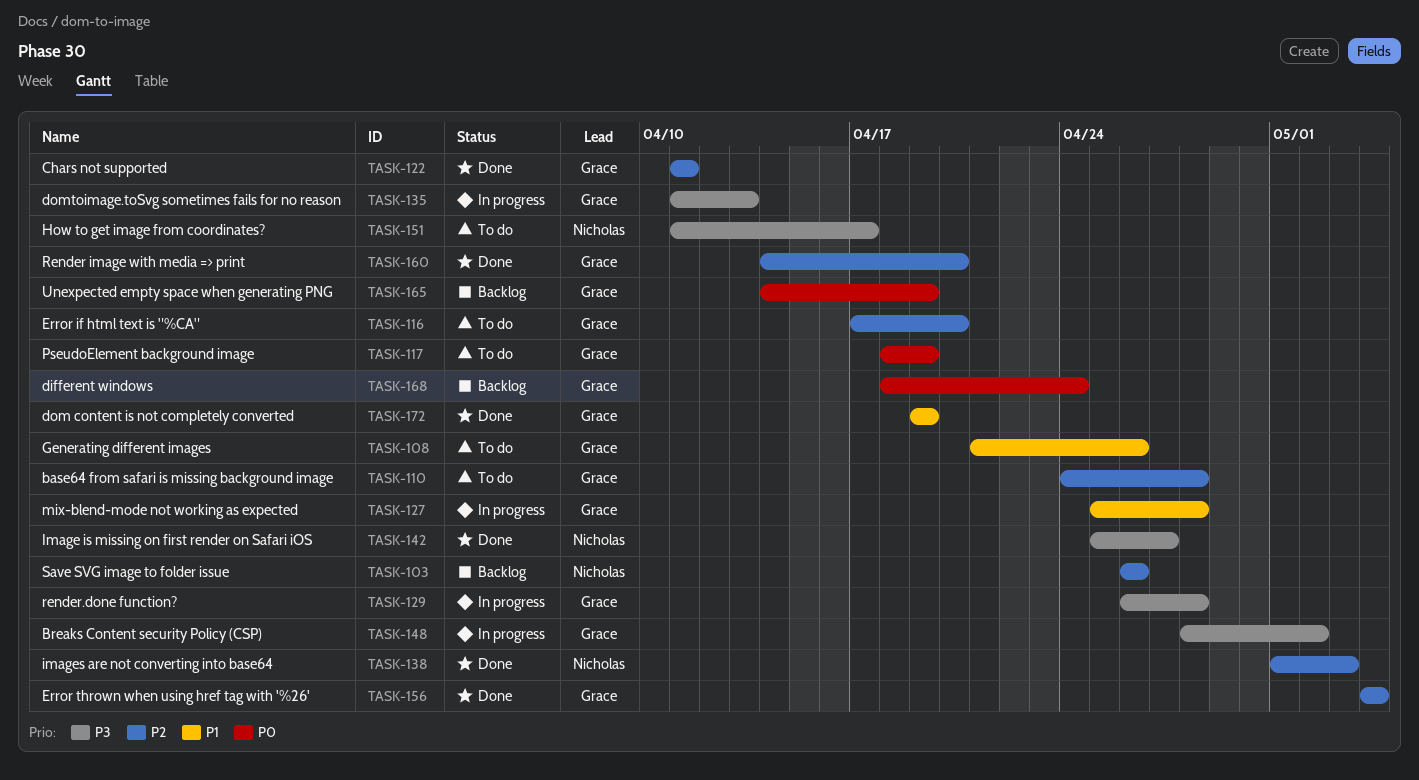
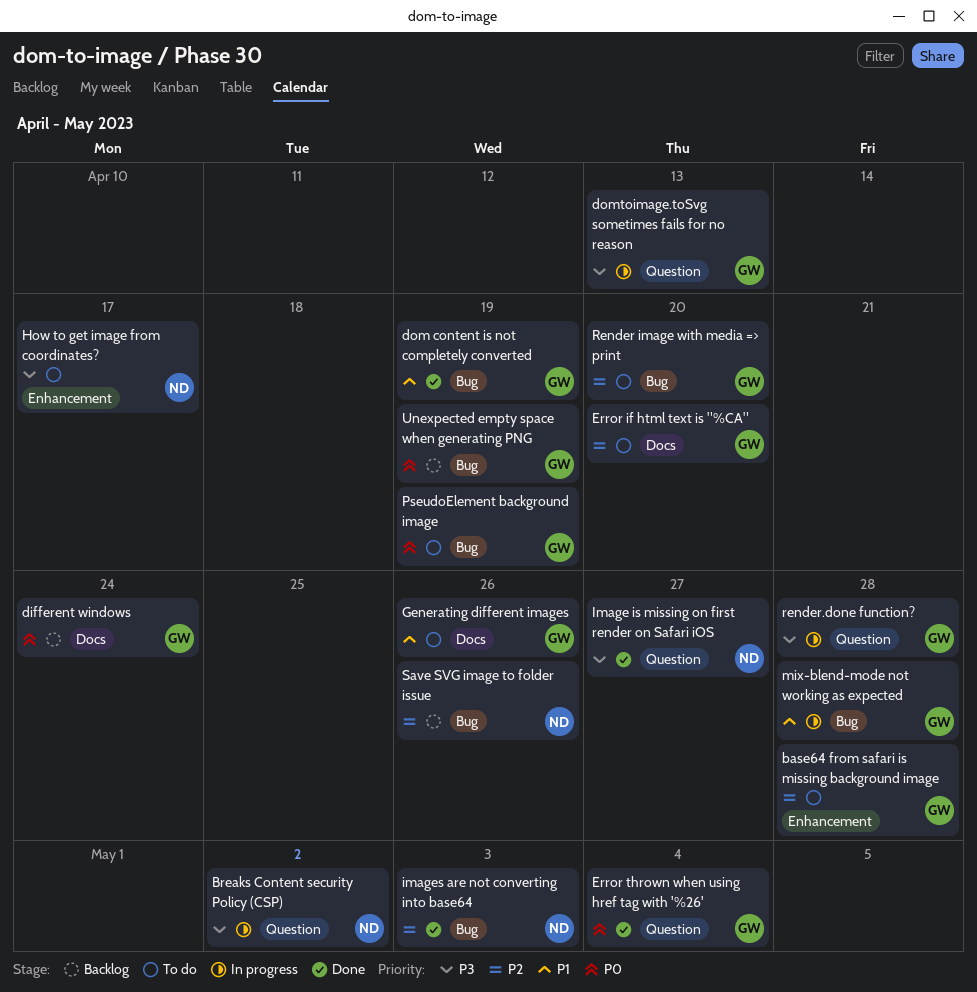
Breaks Content security Policy (CSP), owner: Grace -> Nicholas
Chars not supported: present -> none
Error thrown when using href tag with '%26', priority: P2 -> P0
Render image with media => print, status: Done -> To do

